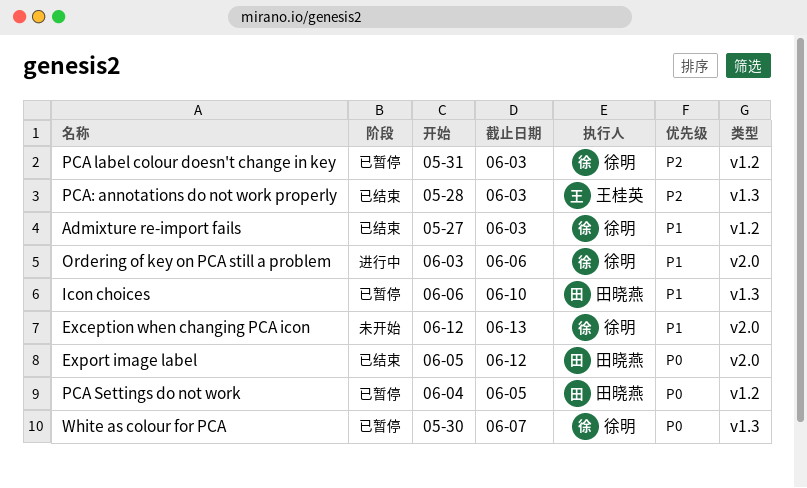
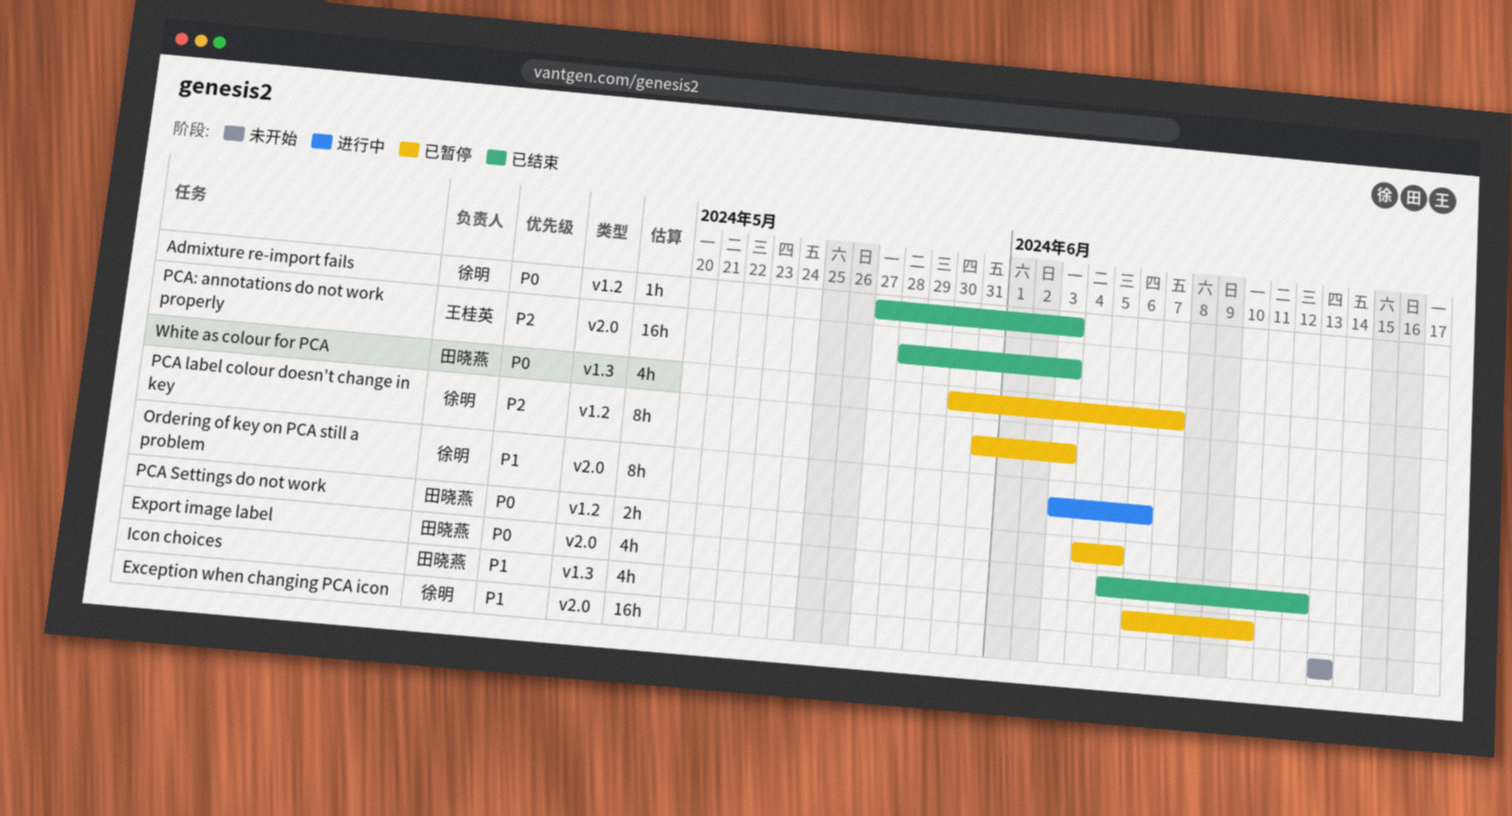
Admixture re-import fails, priority: P1 -> P0
Exception when changing PCA icon, start: Jun 12 -> Jun 13
PCA: annotations do not work properly, label: v1.3 -> v2.0
White as colour for PCA, owner: 徐明 -> 田晓燕

